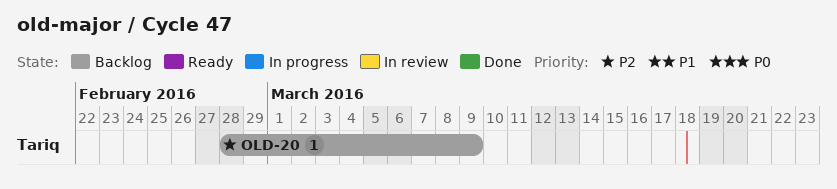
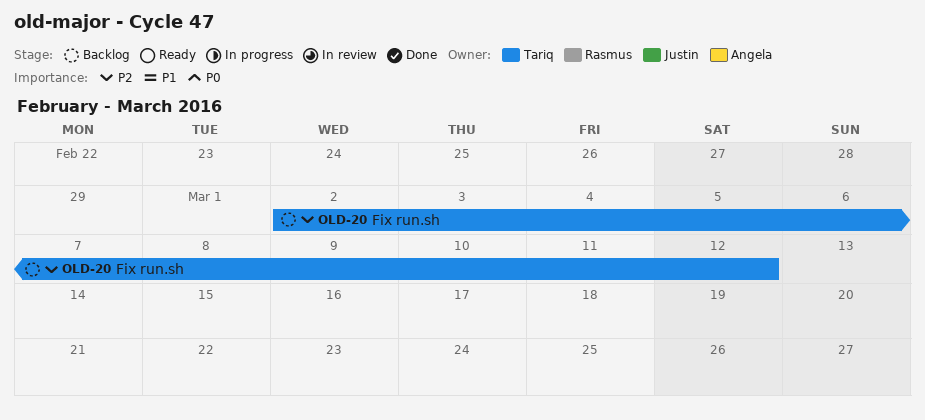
OLD-20, start: Feb 28 -> Mar 2
OLD-20, due: Mar 9 -> Mar 12

